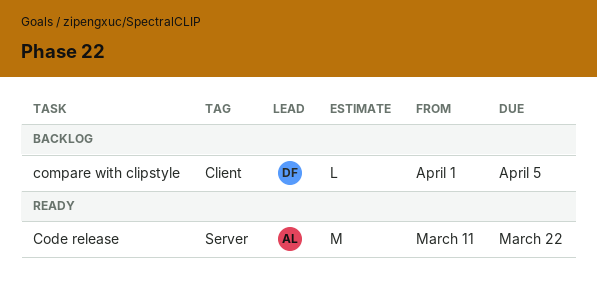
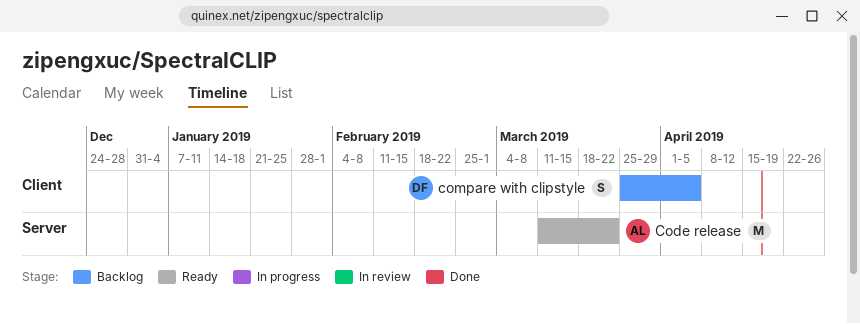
compare with clipstyle, estimate: L -> S
compare with clipstyle, start: Apr 1 -> Mar 25

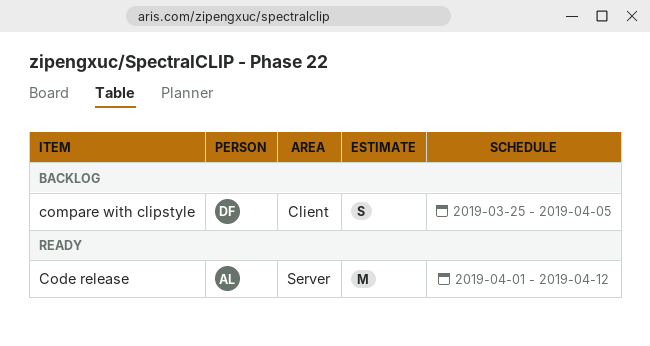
Code release, start: Mar 11 -> Apr 1
Code release, due: Mar 22 -> Apr 12

